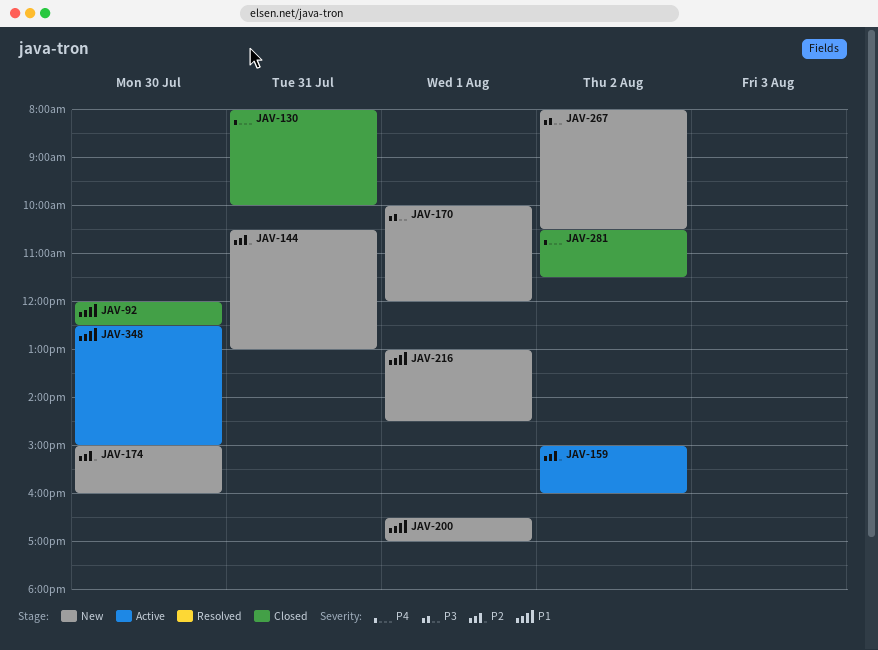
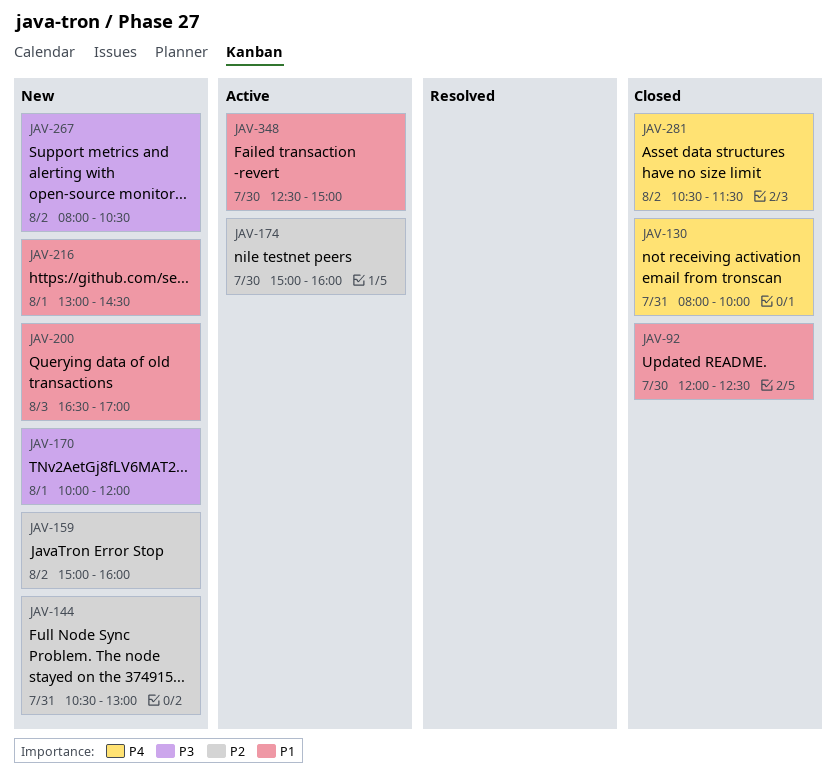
JAV-159, status: Active -> New
JAV-174, status: New -> Active
JAV-200, day: Aug 1 -> Aug 3

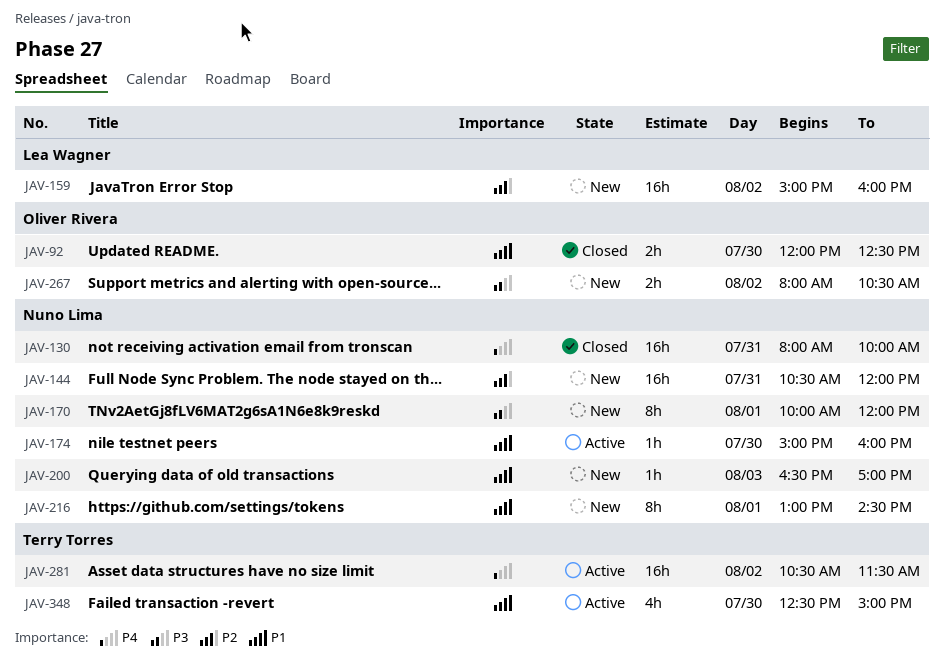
JAV-144, ends: 13:00 -> 12:00
JAV-174, priority: P2 -> P1
JAV-281, status: Closed -> Active

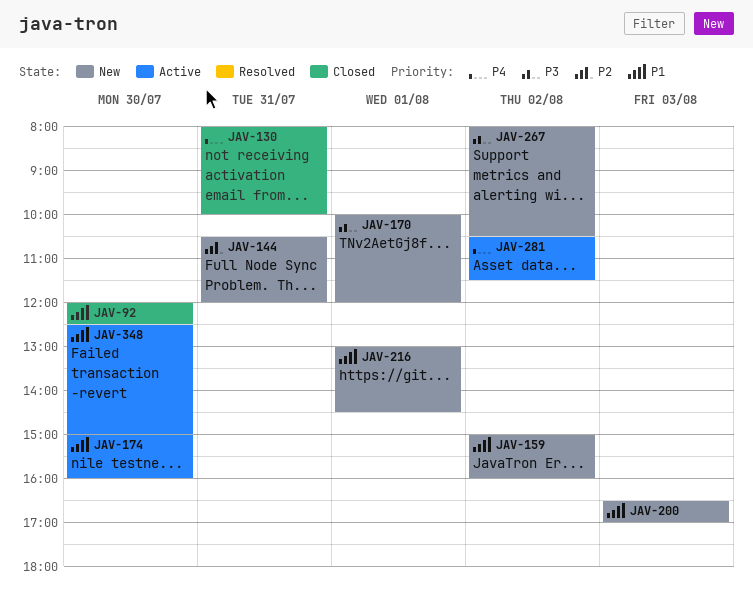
JAV-159, priority: P2 -> P1

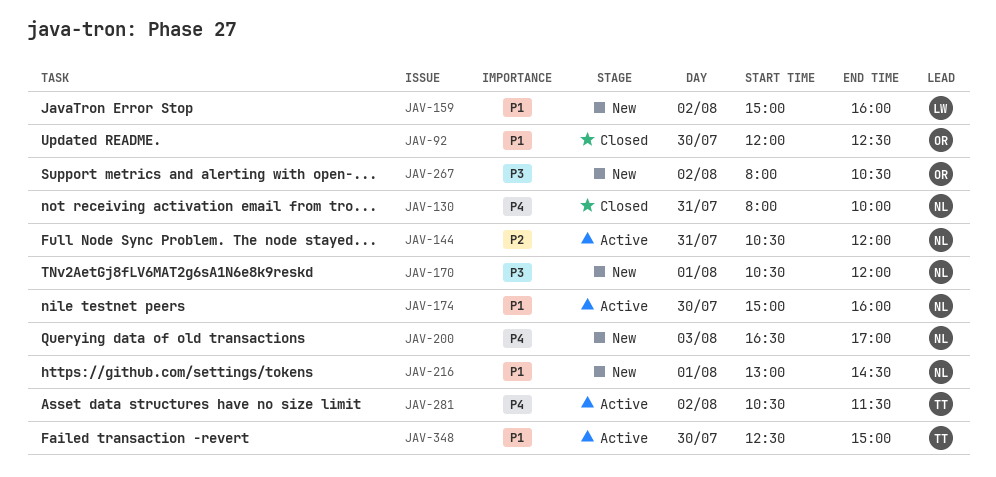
JAV-144, status: New -> Active
JAV-170, begins: 10:00 -> 10:30
JAV-200, priority: P1 -> P4

